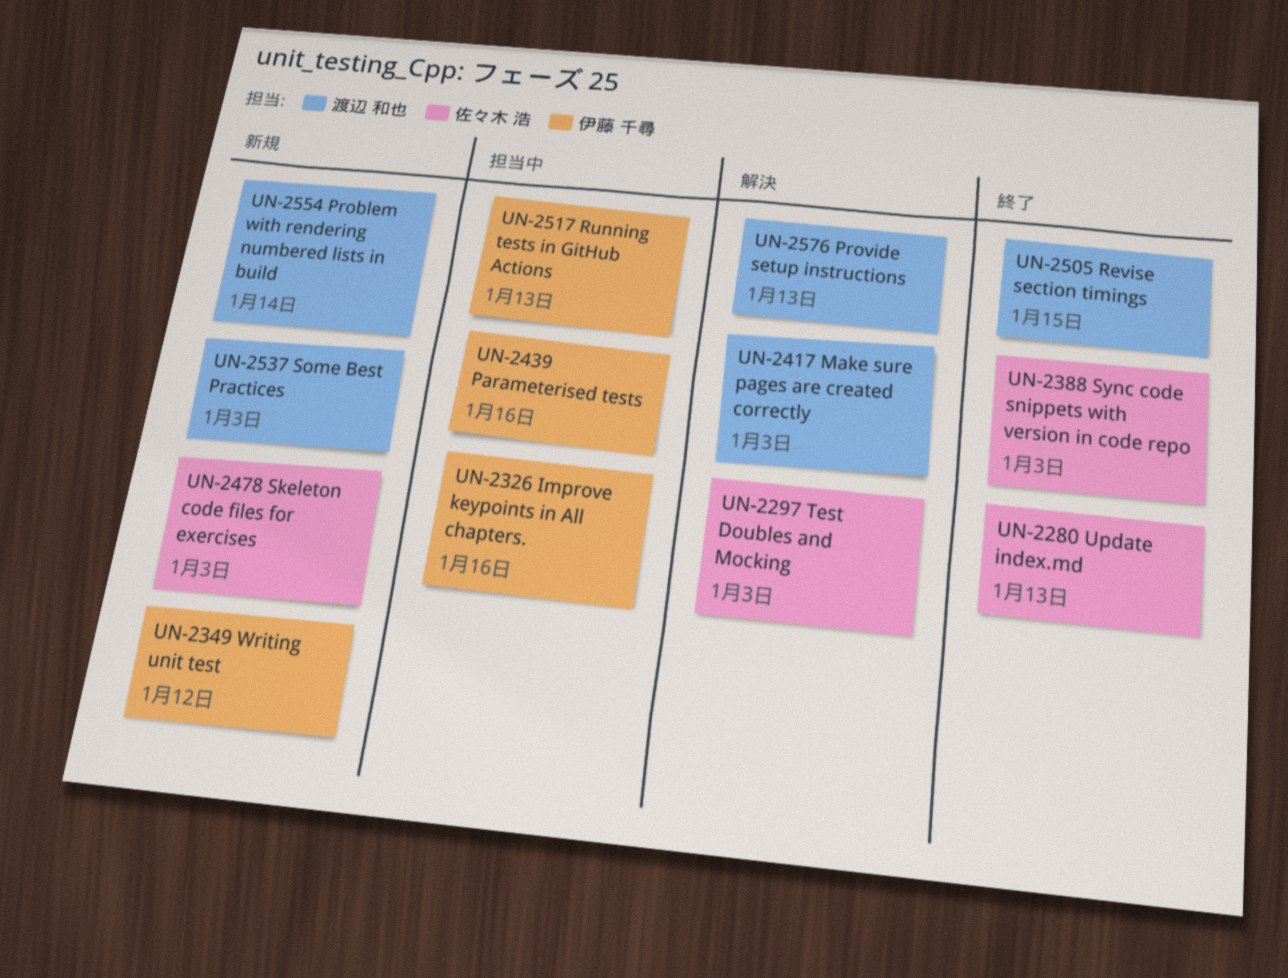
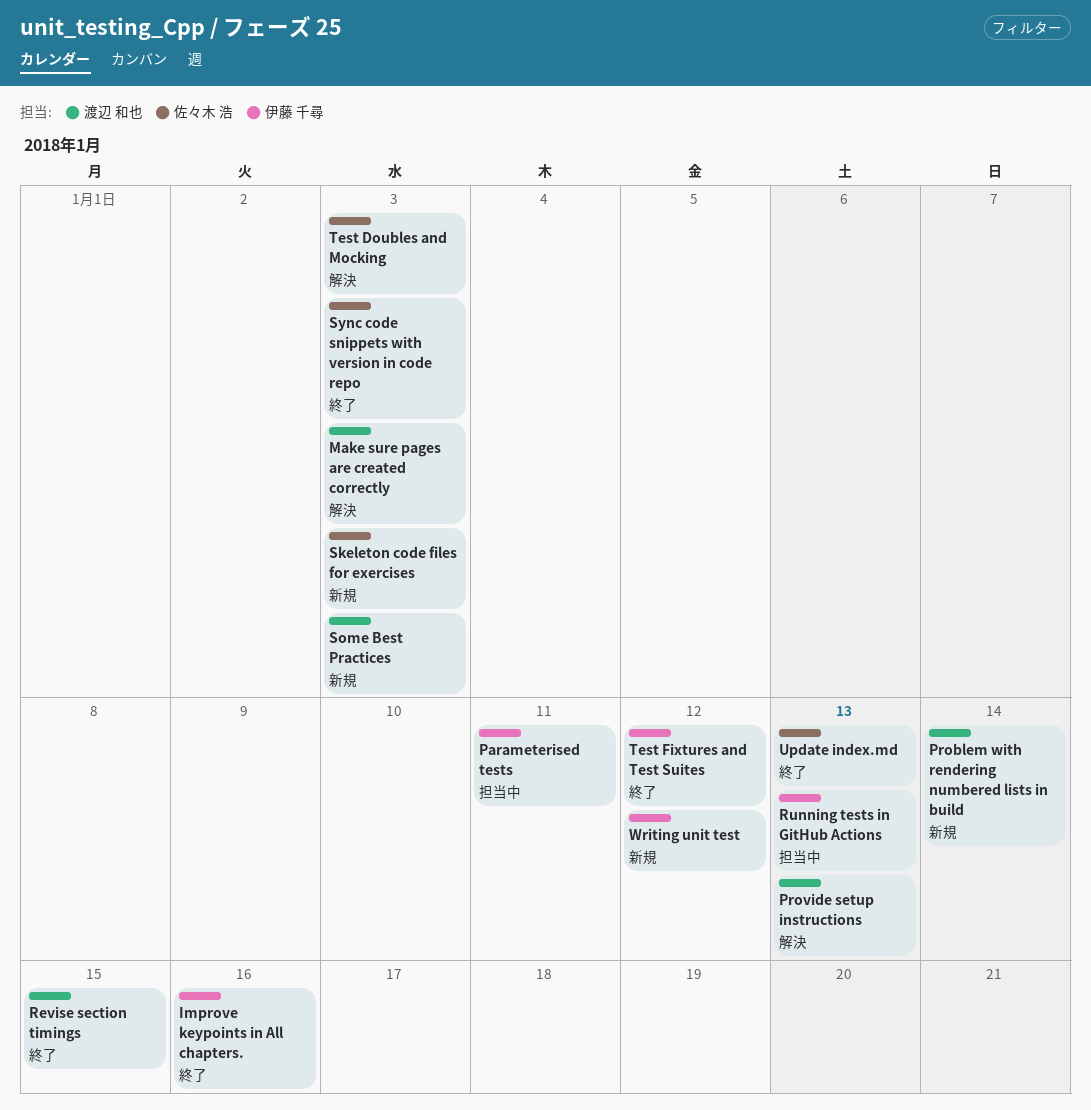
Improve keypoints in All chapters., status: 担当中 -> 終了
Parameterised tests, due: Jan 16 -> Jan 11
Test Fixtures and Test Suites: none -> present

